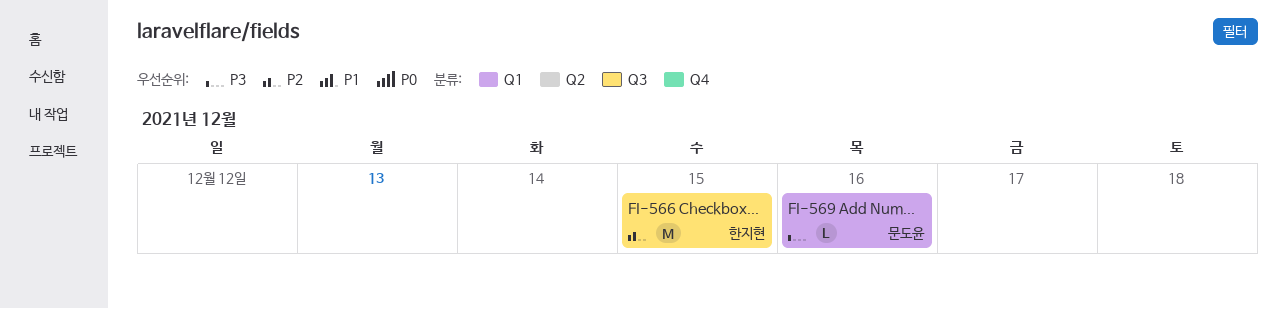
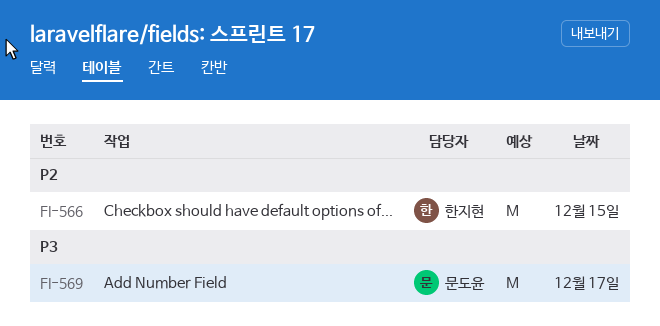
FI-569, estimate: L -> M
FI-569, day: Dec 16 -> Dec 17

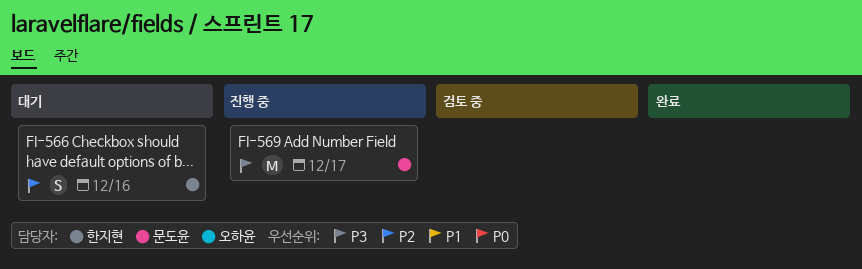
FI-566, estimate: M -> S
FI-566, day: Dec 15 -> Dec 16

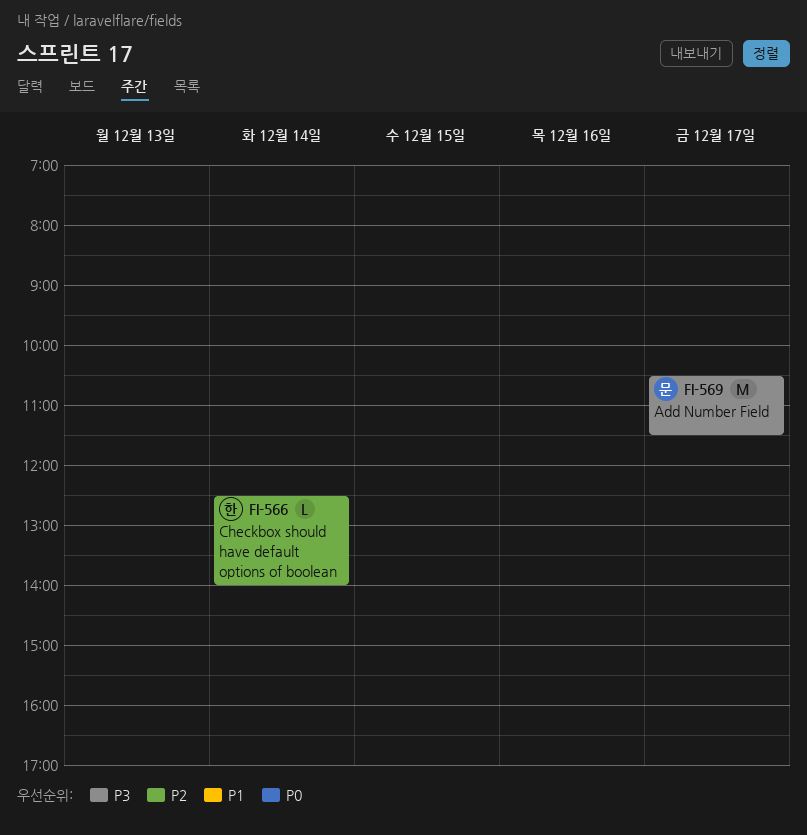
FI-566, estimate: S -> L
FI-566, day: Dec 16 -> Dec 14

